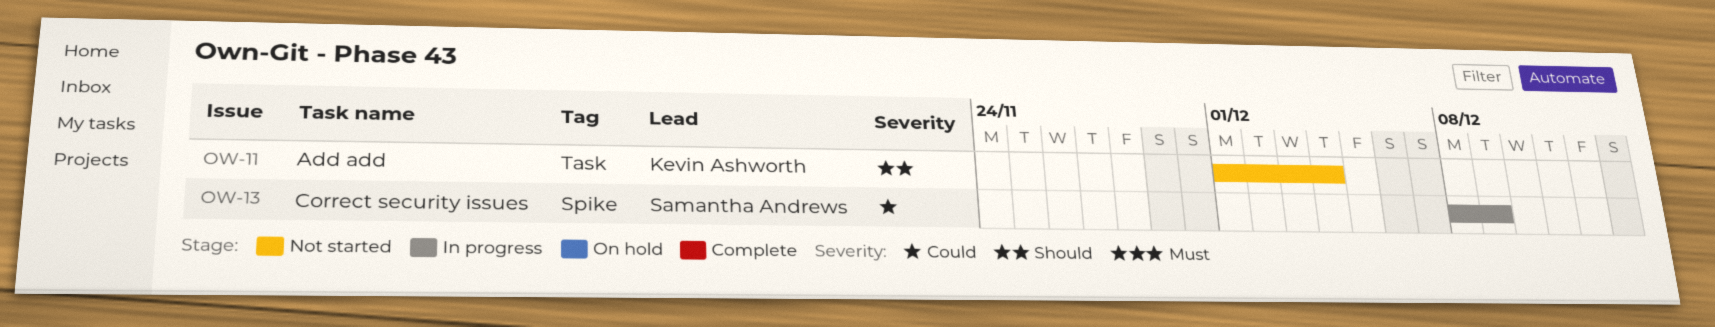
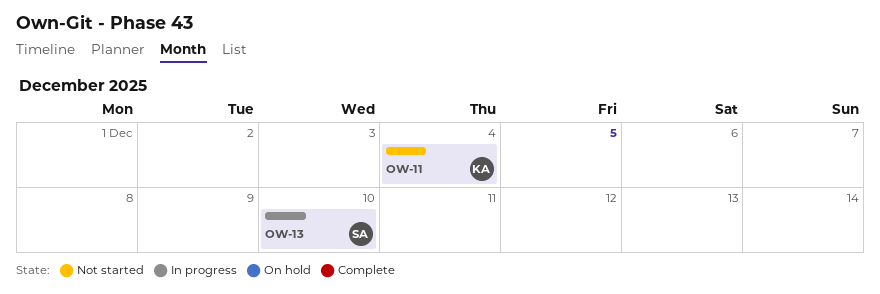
OW-13, due: Dec 9 -> Dec 10

